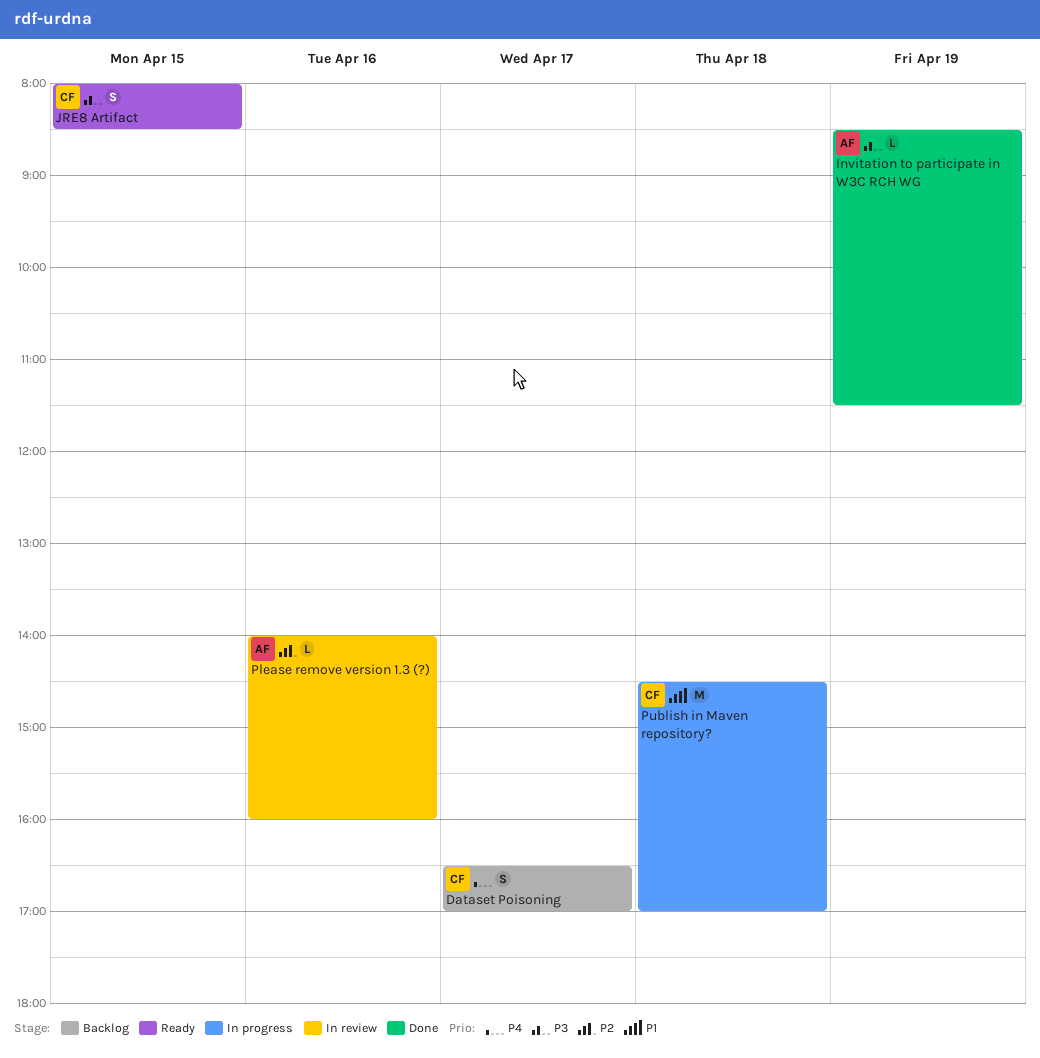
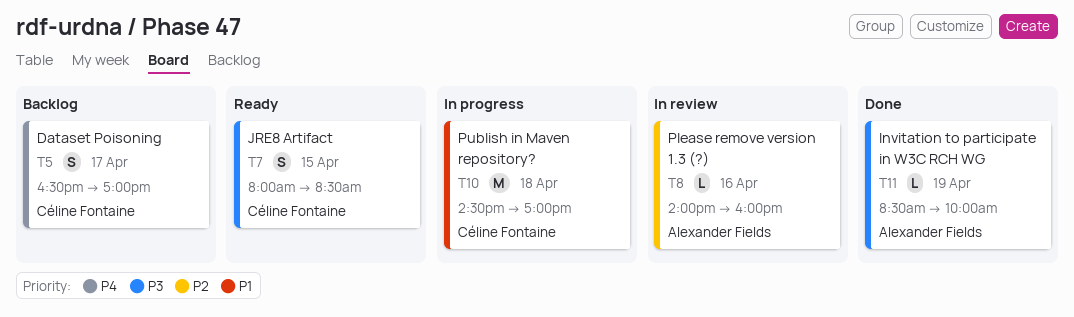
Invitation to participate in W3C RCH WG, ends: 11:30 -> 10:00

